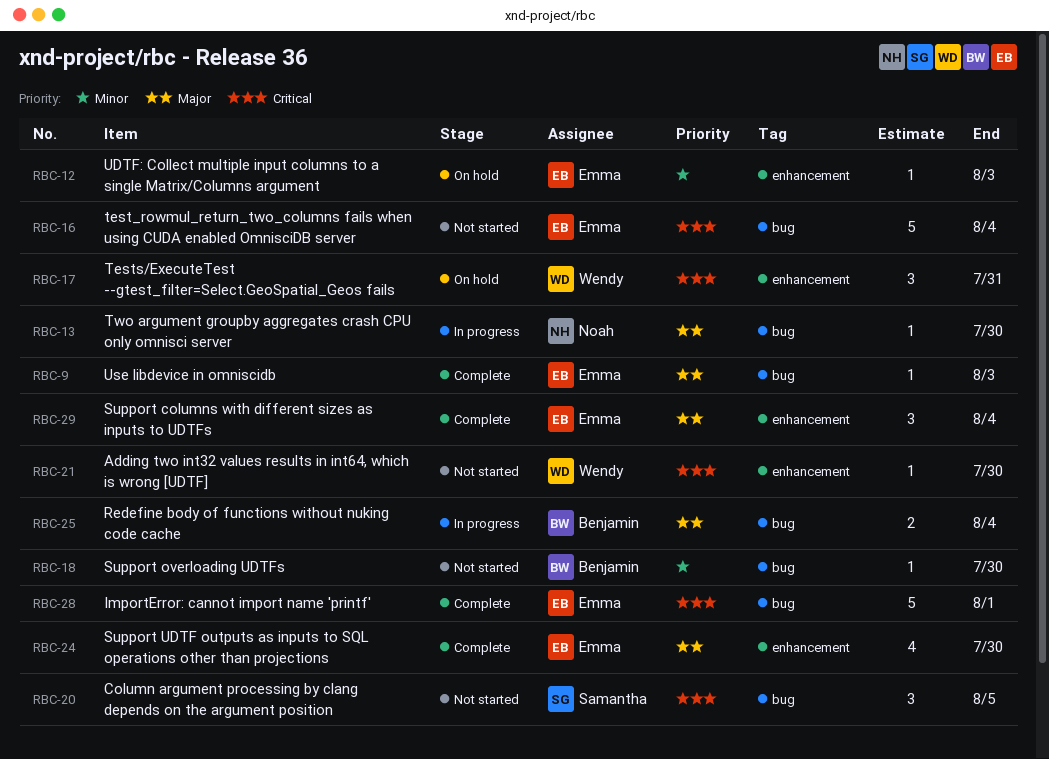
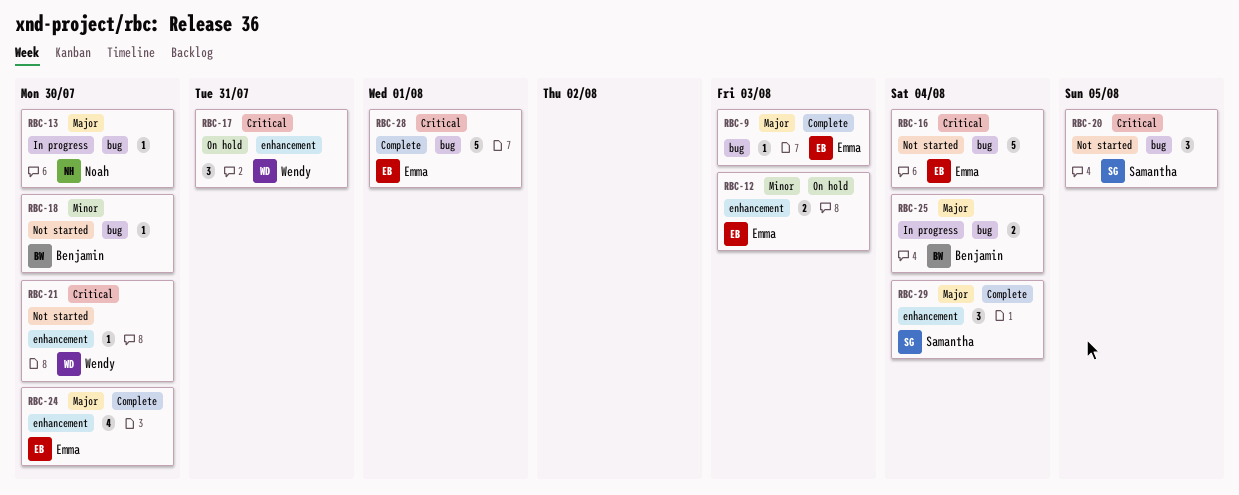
RBC-12, estimate: 1 -> 2
RBC-29, owner: Emma -> Samantha

